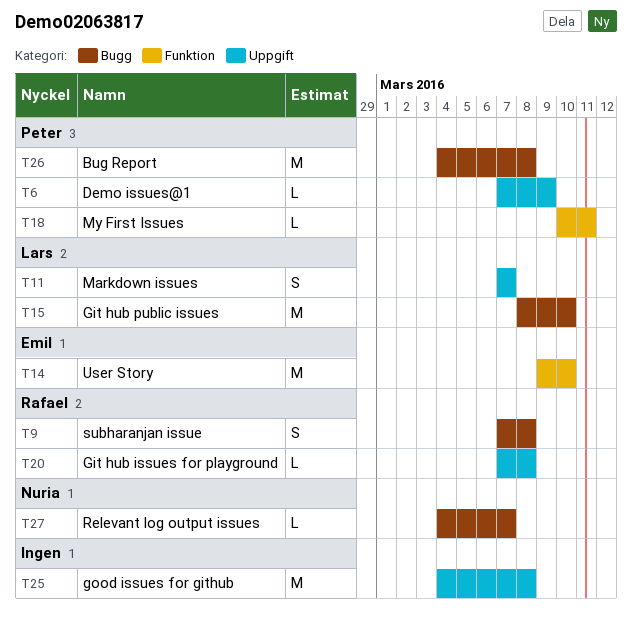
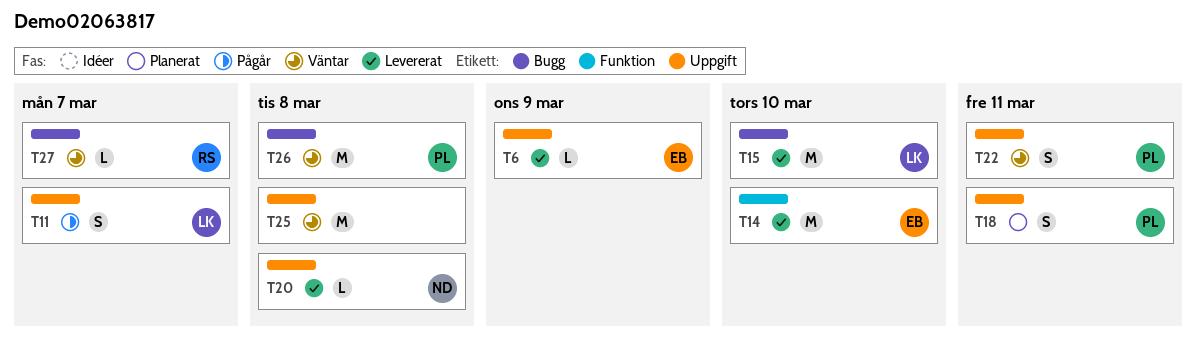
T6, owner: Peter -> Emil
T9: present -> none
T18, label: Funktion -> Uppgift
T18, estimate: L -> S
T20, owner: Rafael -> Nuria
T22: none -> present
T27, owner: Nuria -> Rafael

